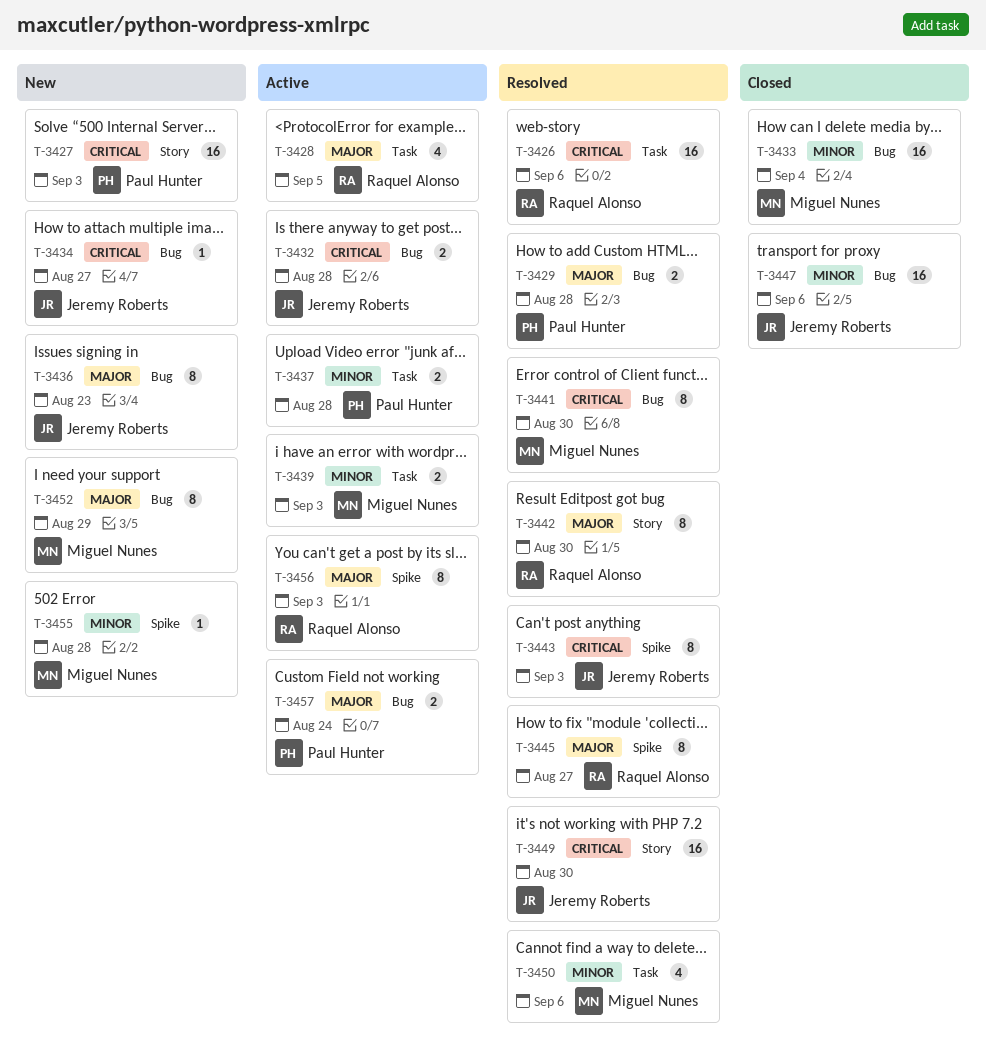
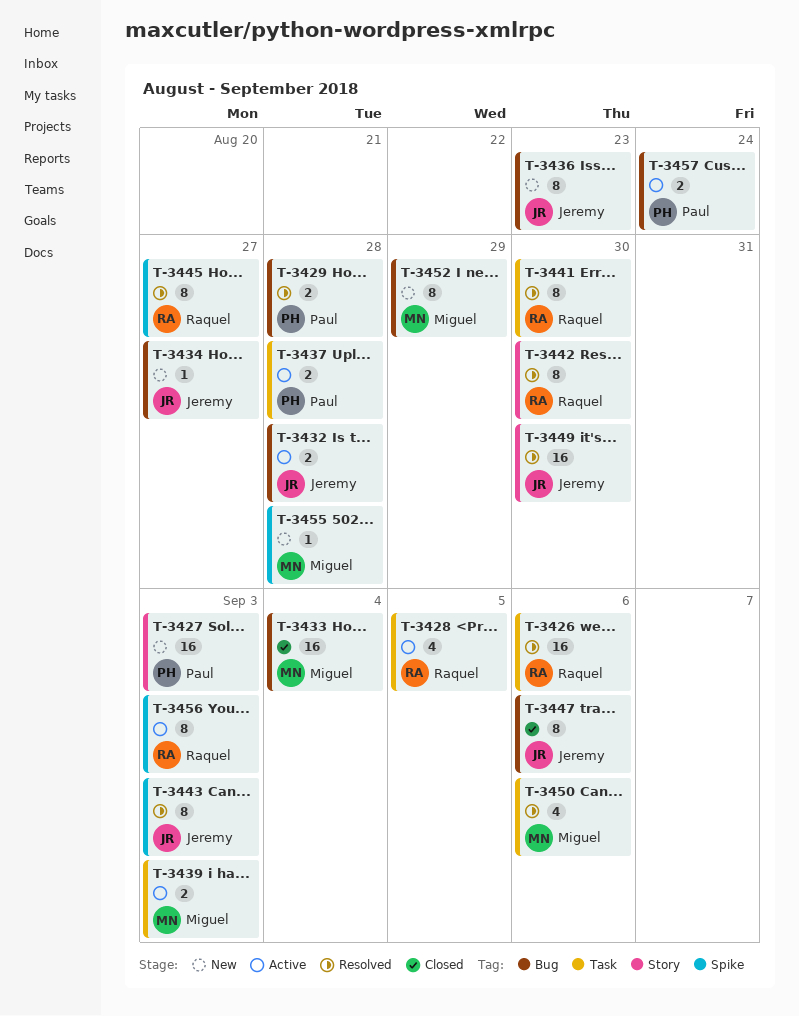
T-3441, owner: Miguel Nunes -> Raquel Alonso
T-3441, label: Bug -> Task
T-3447, estimate: 16 -> 8

